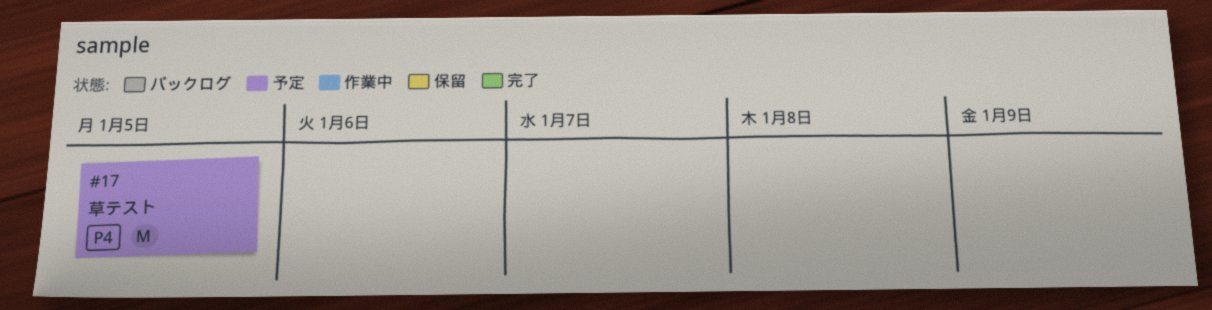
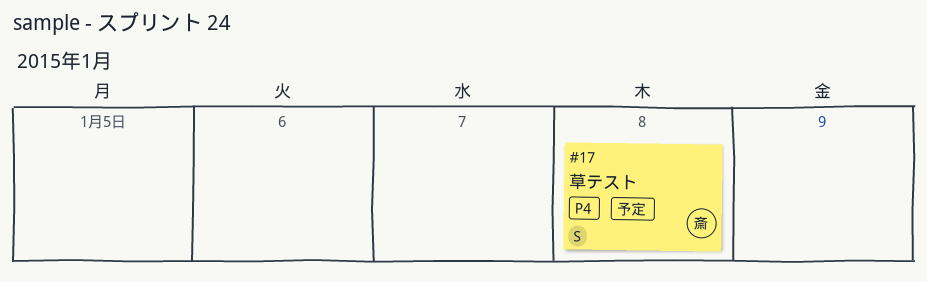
#17, estimate: M -> S
#17, due: Jan 5 -> Jan 8

